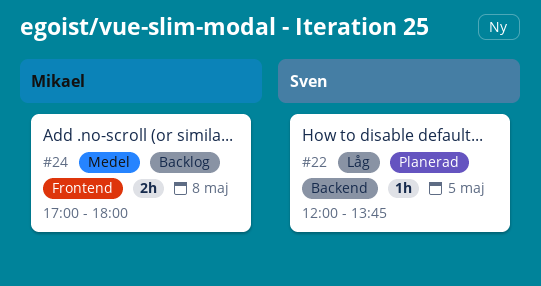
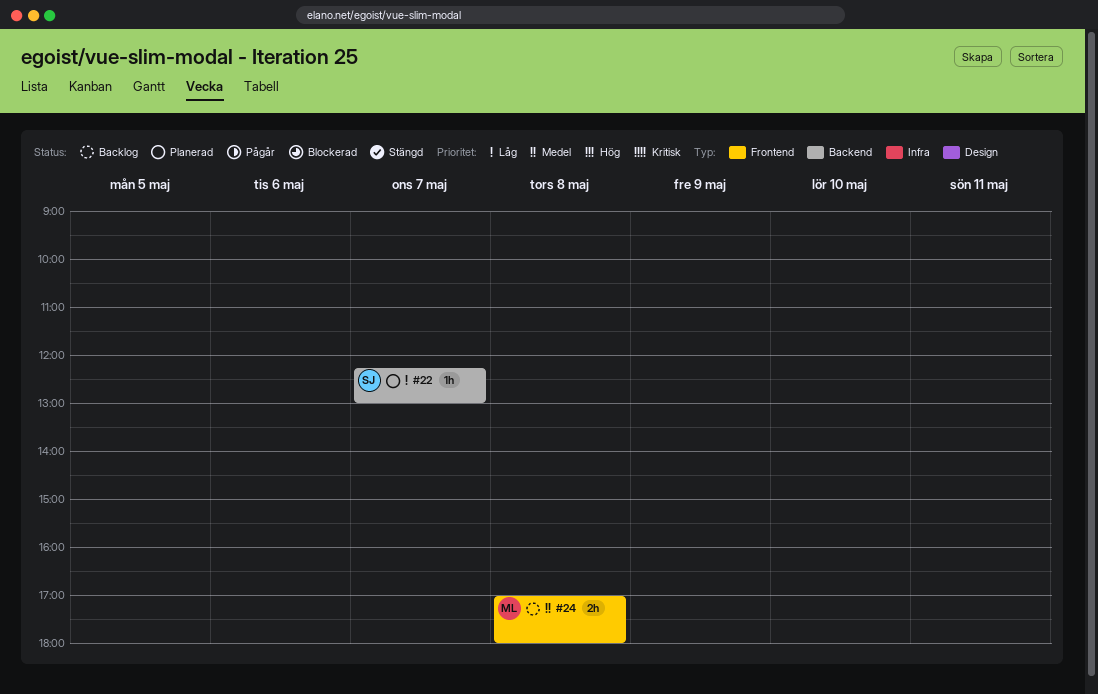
#22, day: May 5 -> May 7
#22, begins: 12:00 -> 12:15
#22, ends: 13:45 -> 13:00

